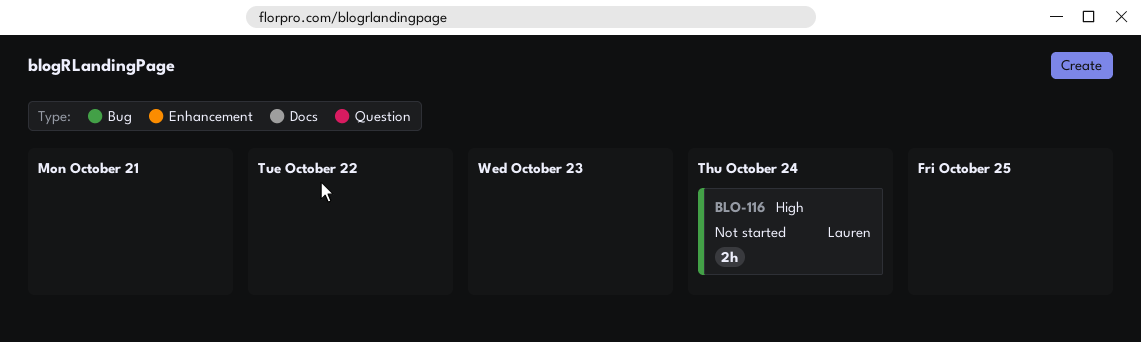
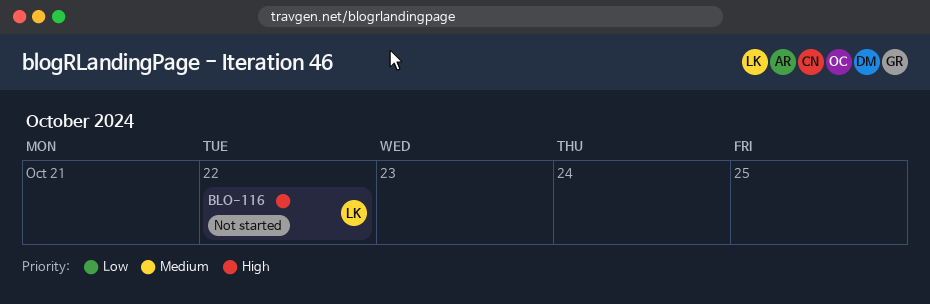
BLO-116, due: Oct 24 -> Oct 22

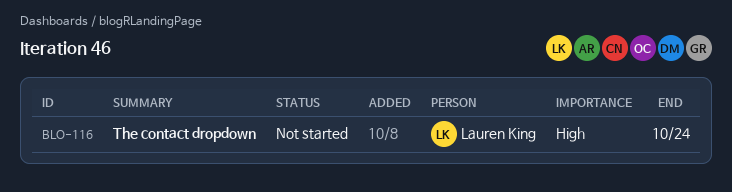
BLO-116, due: Oct 22 -> Oct 24

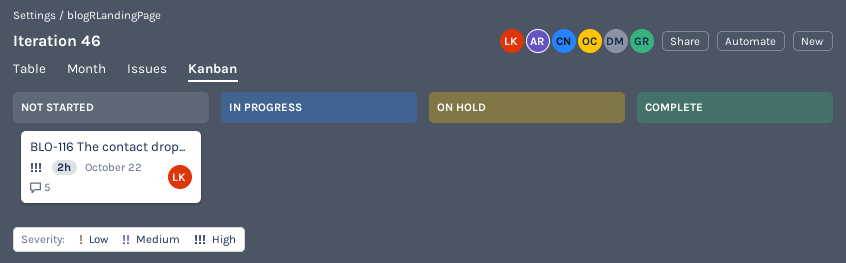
BLO-116, due: Oct 24 -> Oct 22

